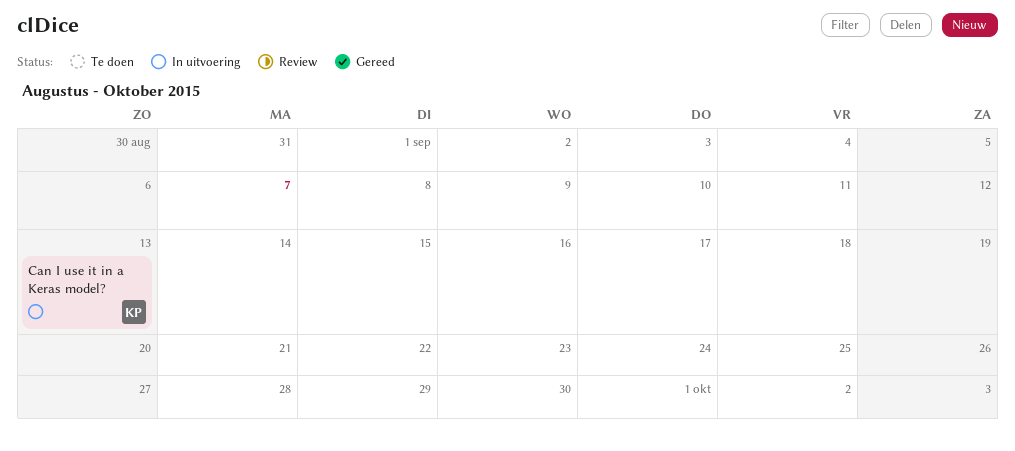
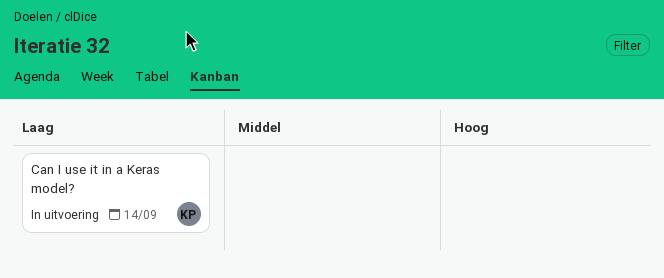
Can I use it in a Keras model?, due: Sep 13 -> Sep 14

